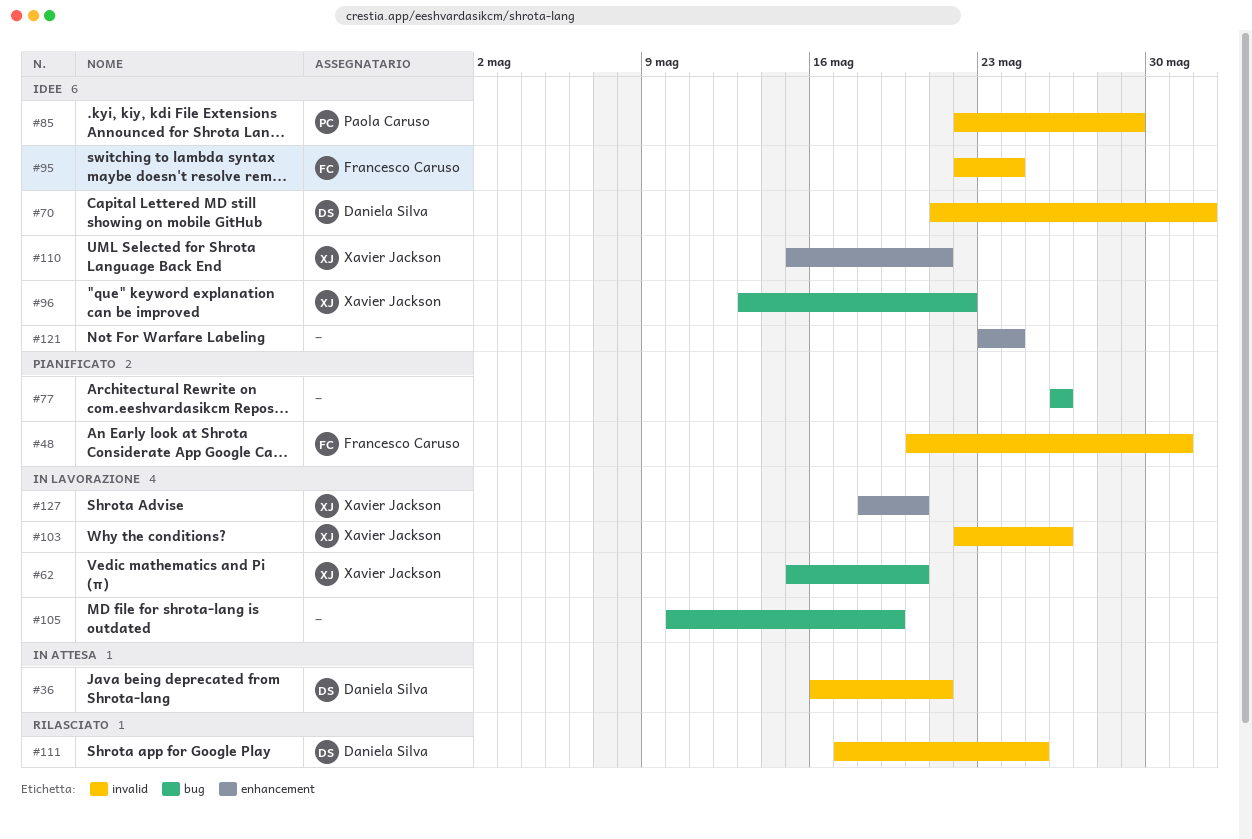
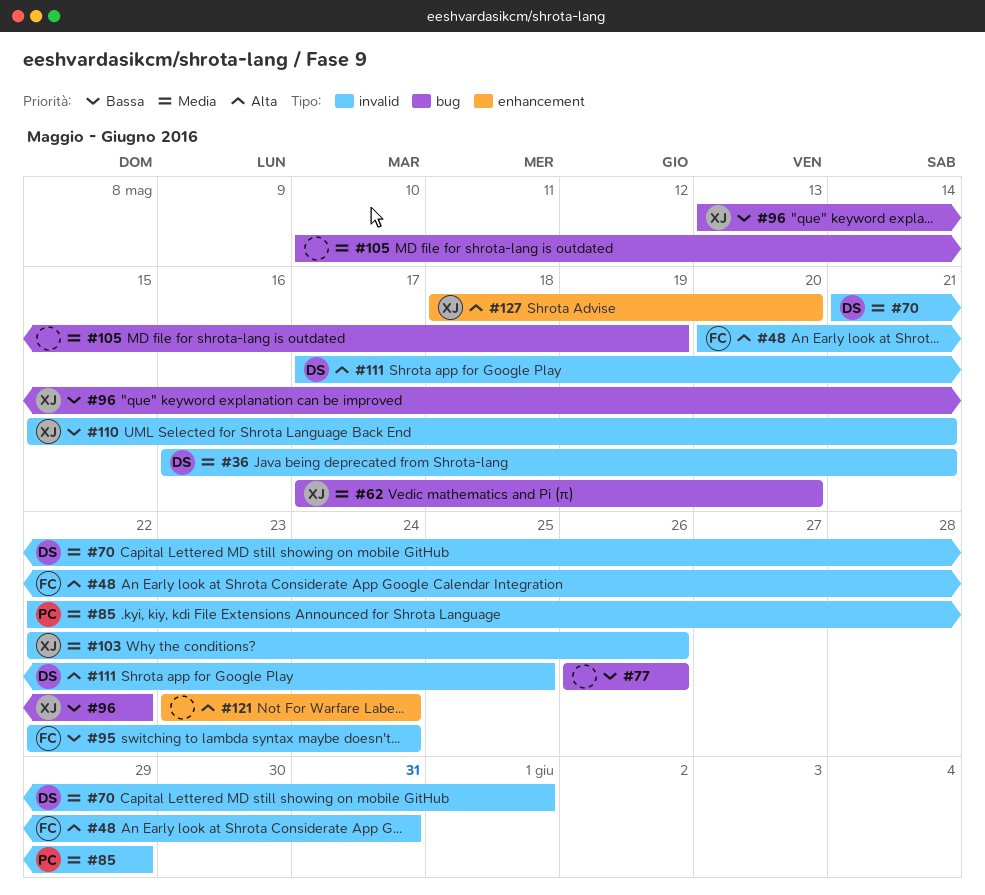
#62, start: May 15 -> May 17
#110, label: enhancement -> invalid

